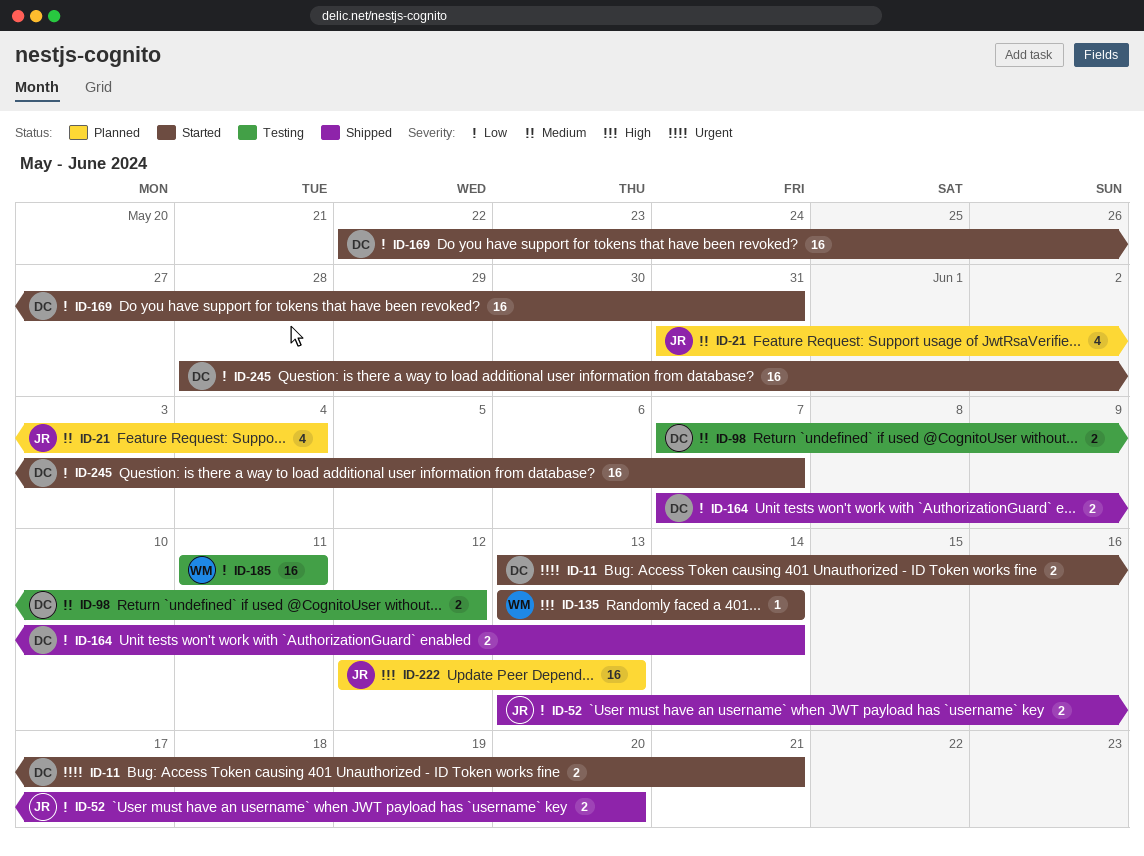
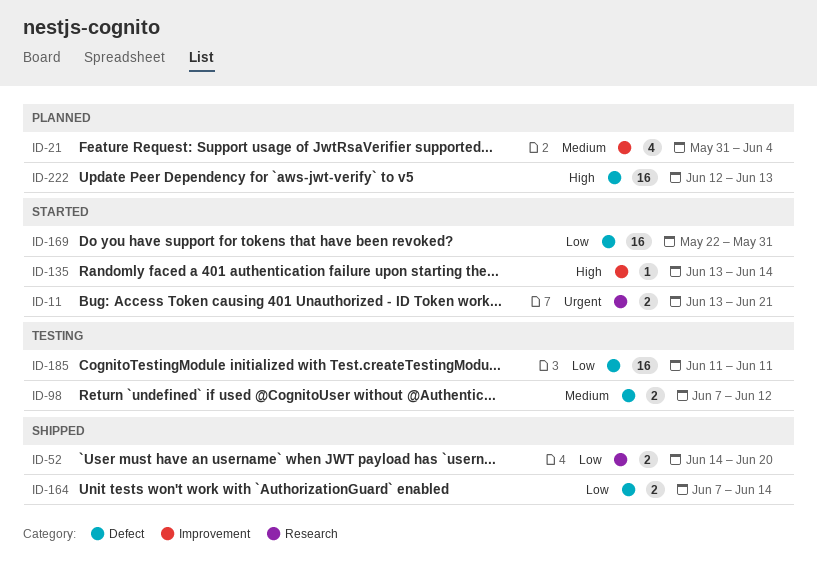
ID-52, start: Jun 13 -> Jun 14
ID-245: present -> none

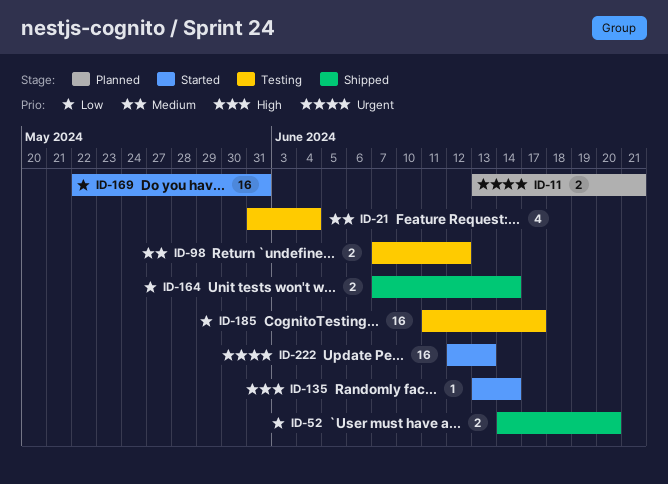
ID-11, status: Started -> Planned
ID-21, status: Planned -> Testing
ID-185, due: Jun 11 -> Jun 17
ID-222, status: Planned -> Started
ID-222, priority: High -> Urgent

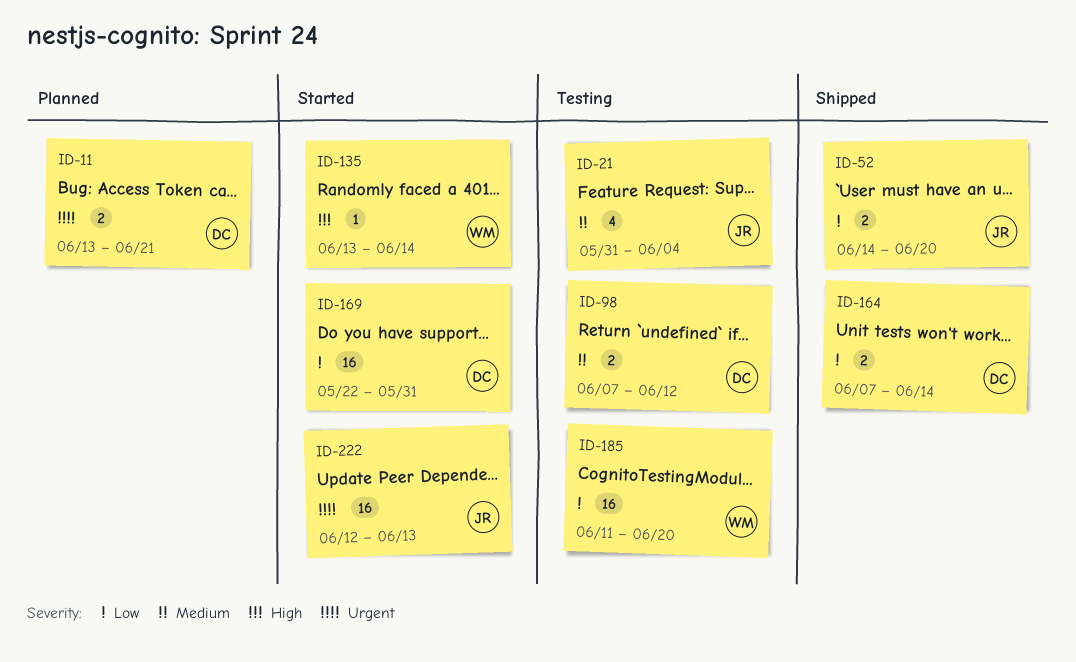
ID-185, due: Jun 17 -> Jun 20

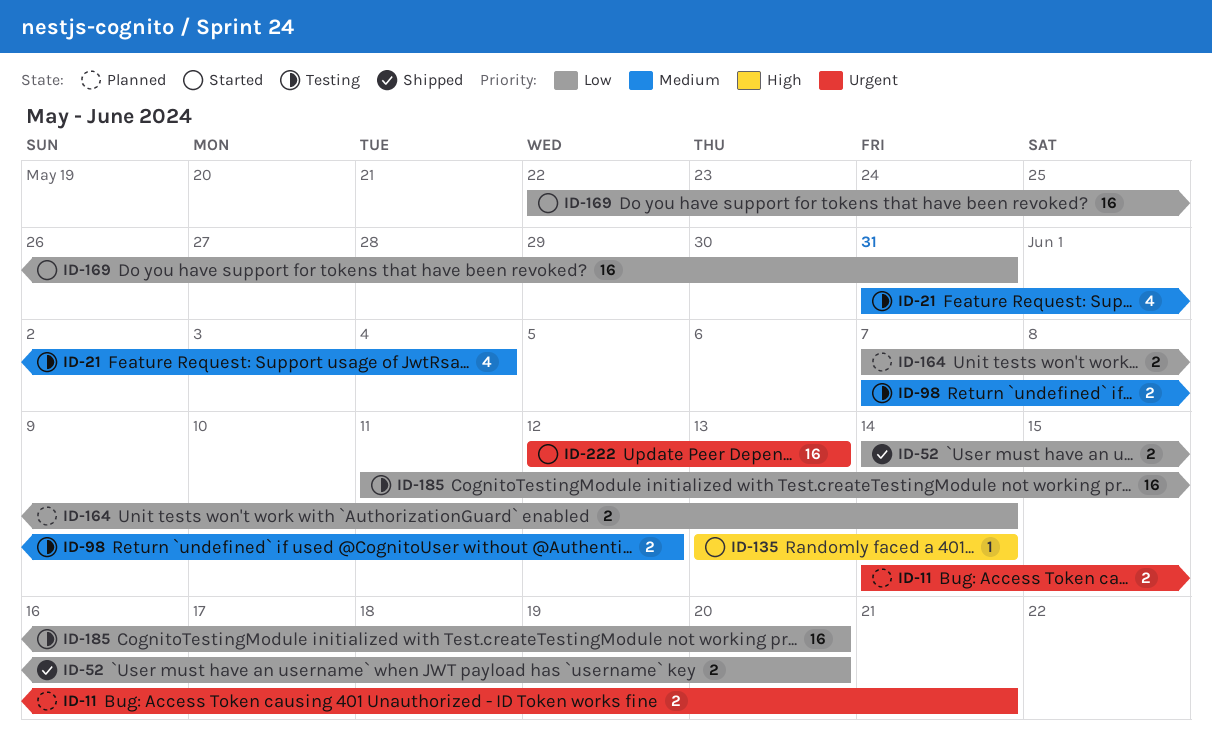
ID-11, start: Jun 13 -> Jun 14
ID-164, status: Shipped -> Planned

